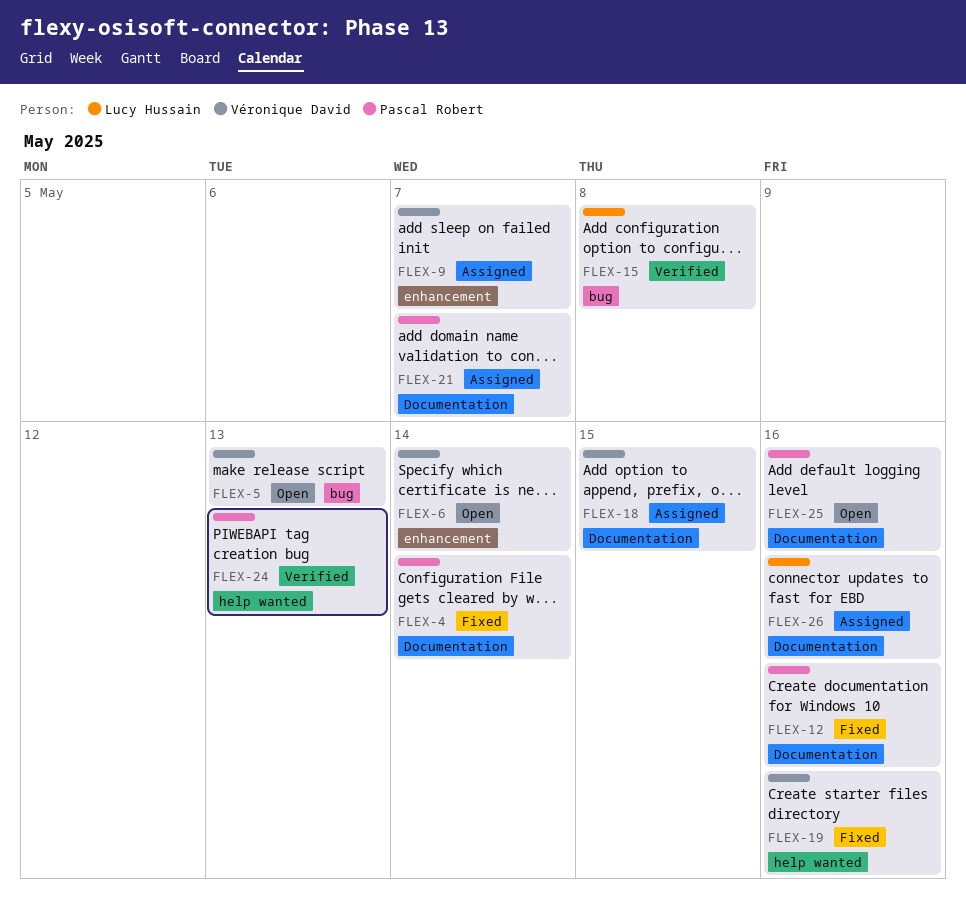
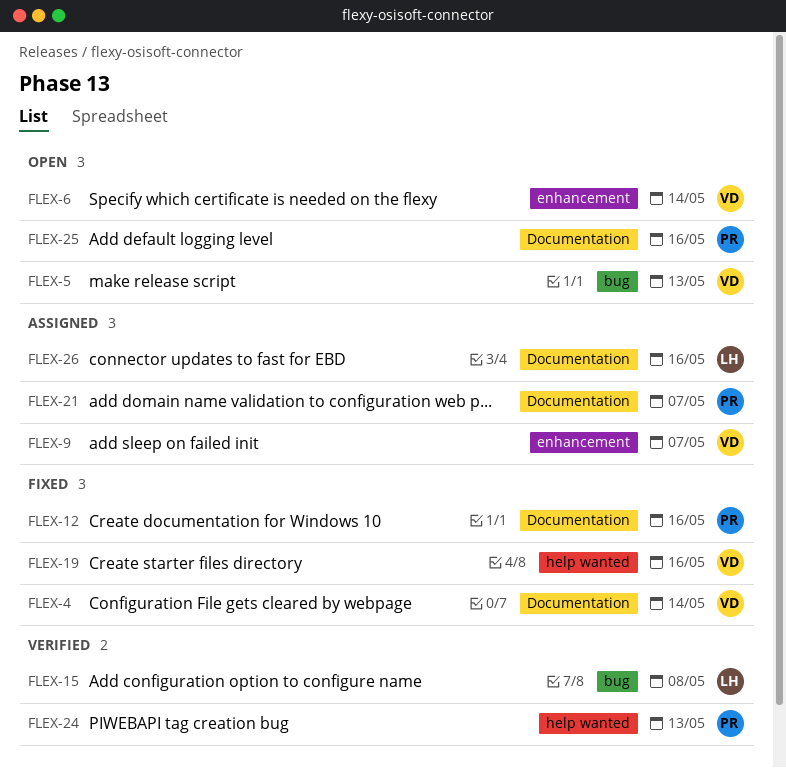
FLEX-4, owner: Pascal Robert -> Véronique David
FLEX-18: present -> none

